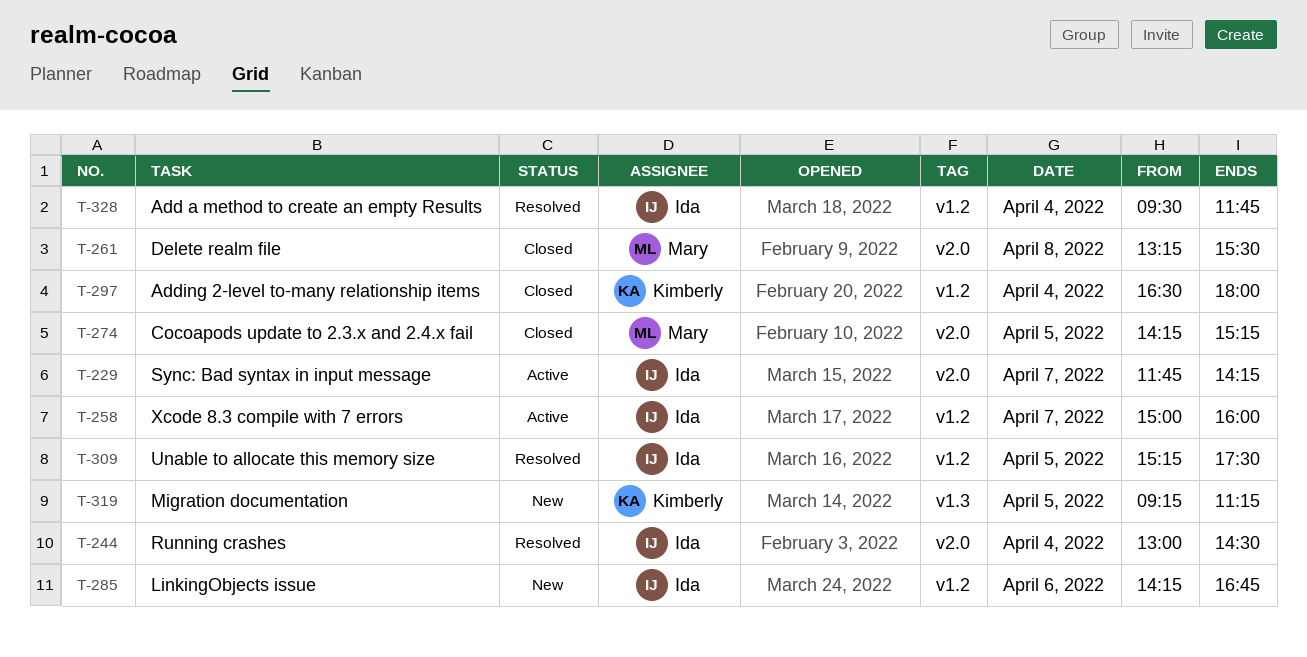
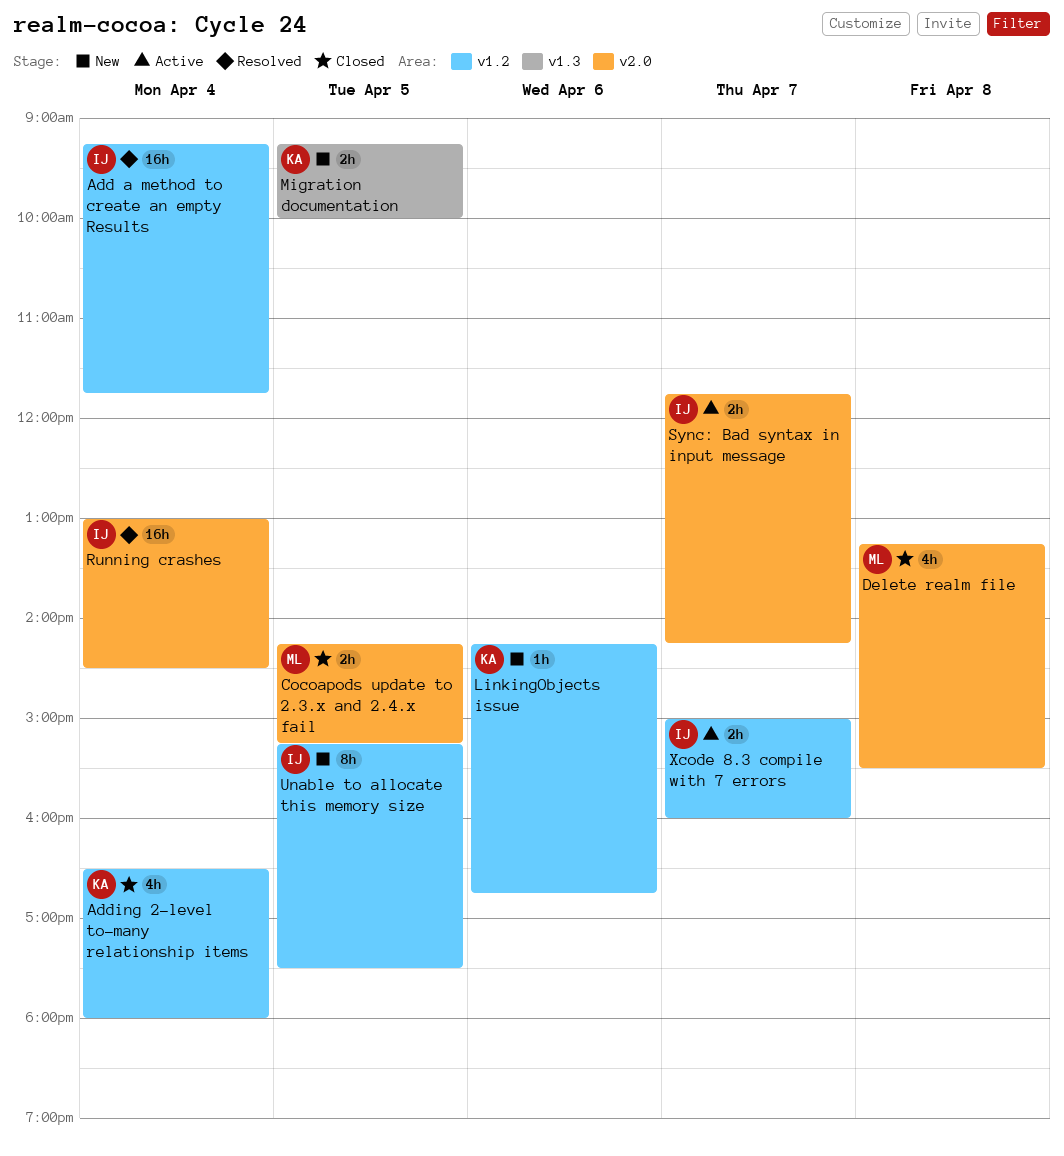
Add a method to create an empty Results, begins: 09:30 -> 09:15
LinkingObjects issue, owner: Ida -> Kimberly
Migration documentation, ends: 11:15 -> 10:00
Unable to allocate this memory size, status: Resolved -> New

